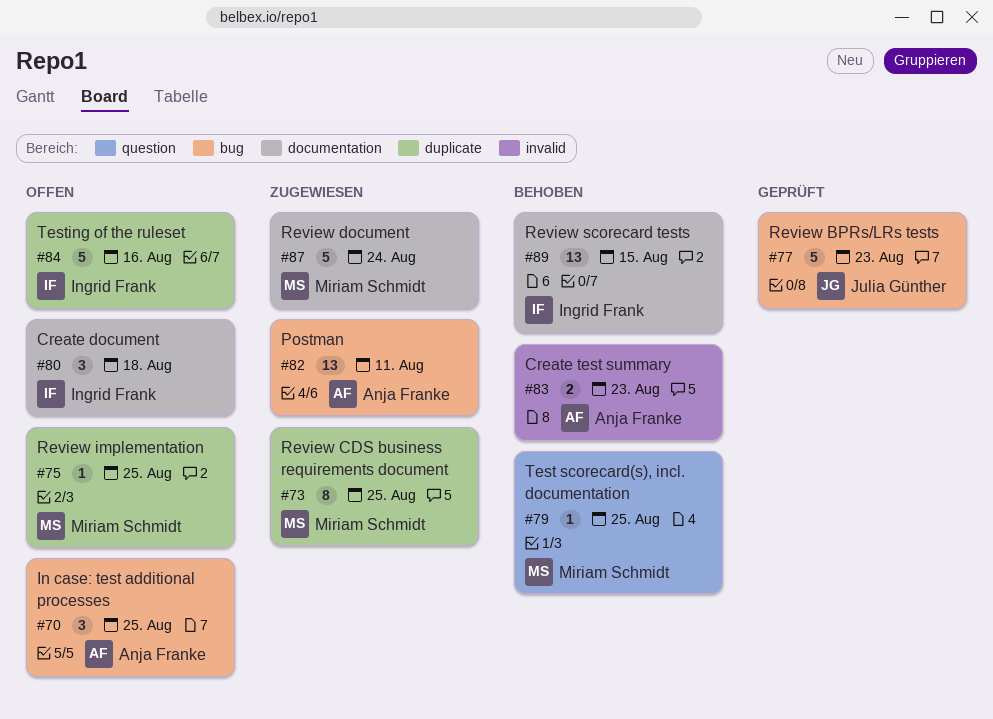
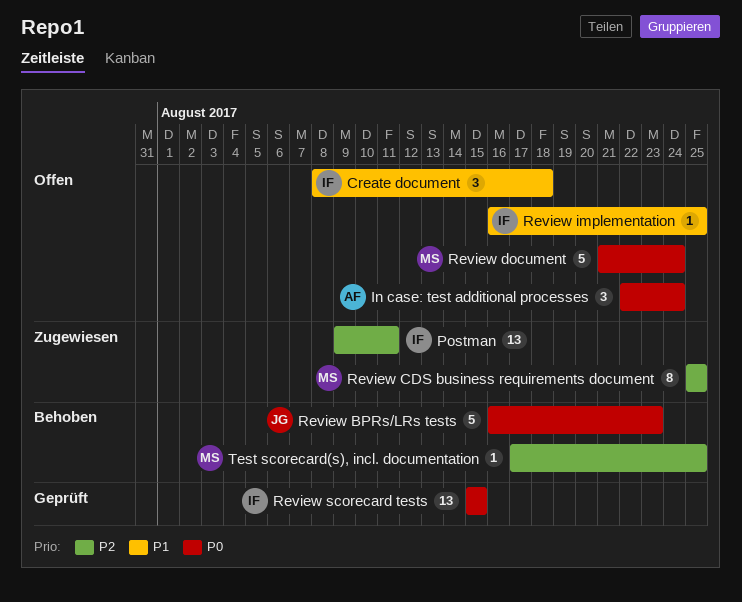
Create test summary: present -> none
In case: test additional processes, due: Aug 25 -> Aug 24
Postman, owner: Anja Franke -> Ingrid Frank
Review BPRs/LRs tests, status: Geprüft -> Behoben
Review document, status: Zugewiesen -> Offen
Review implementation, owner: Miriam Schmidt -> Ingrid Frank
Review scorecard tests, status: Behoben -> Geprüft
Testing of the ruleset: present -> none

